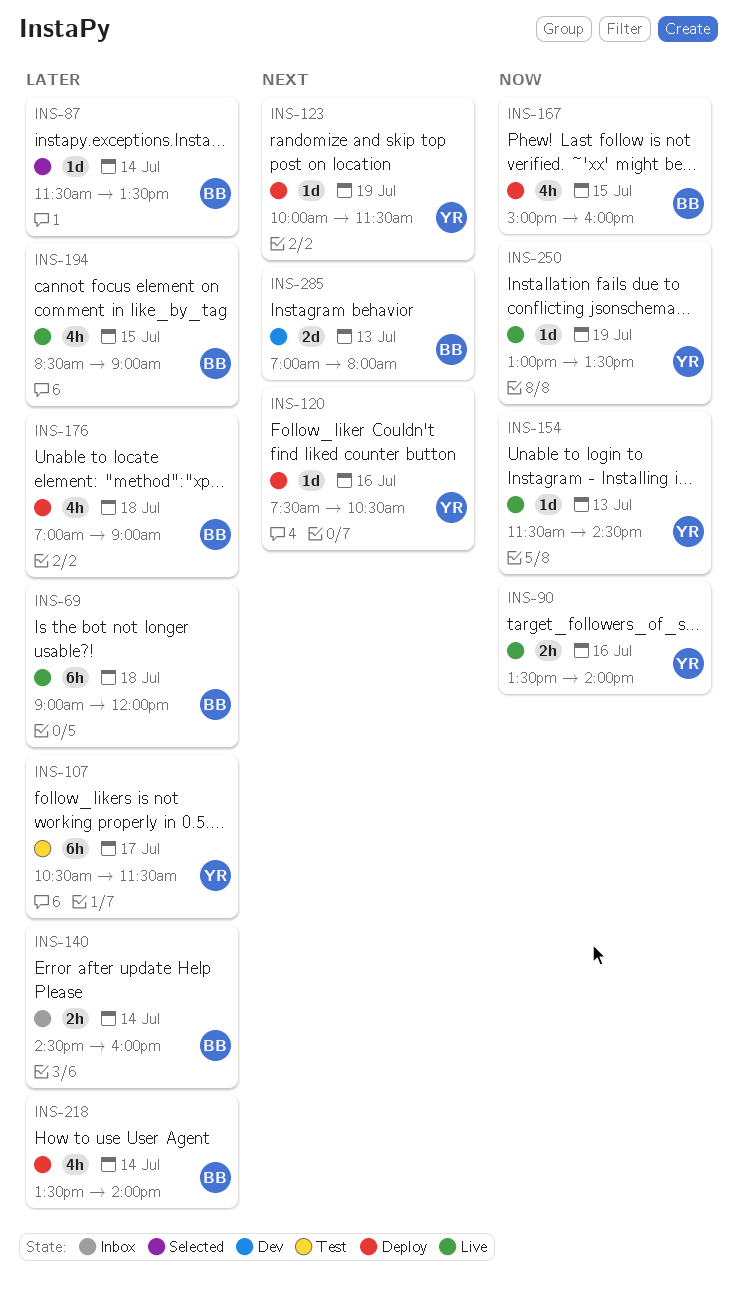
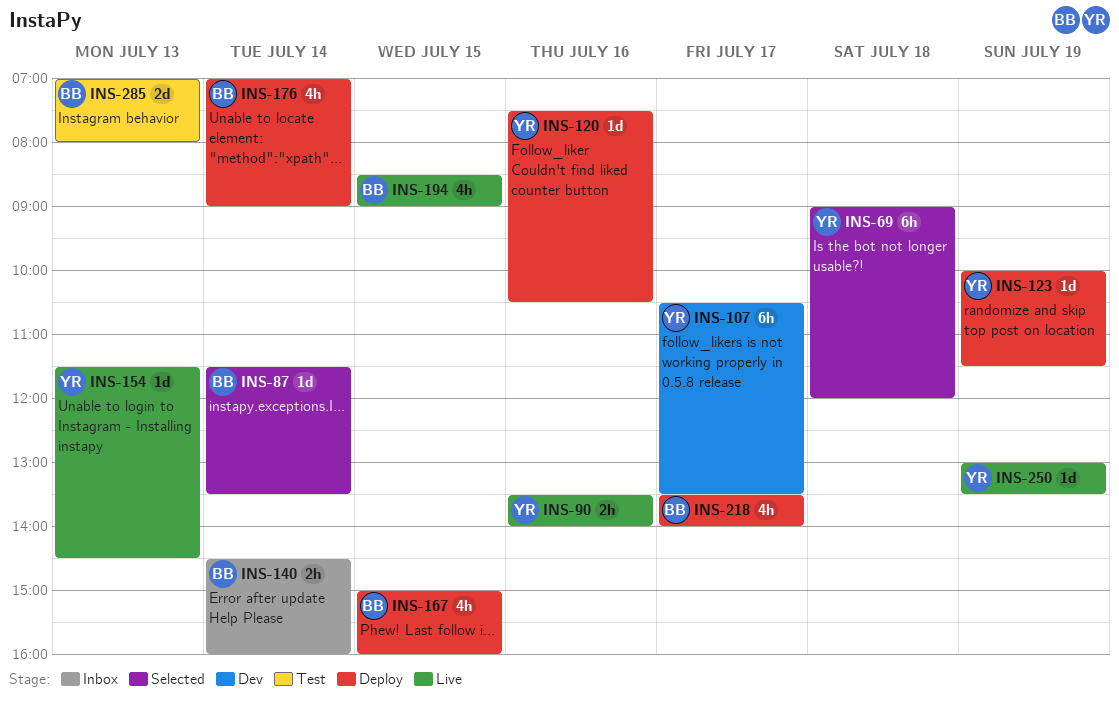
INS-69, status: Live -> Selected
INS-69, owner: BB -> YR
INS-107, status: Test -> Dev
INS-107, ends: 11:30 -> 13:30
INS-176, day: Jul 18 -> Jul 14
INS-218, day: Jul 14 -> Jul 17
INS-285, status: Dev -> Test

